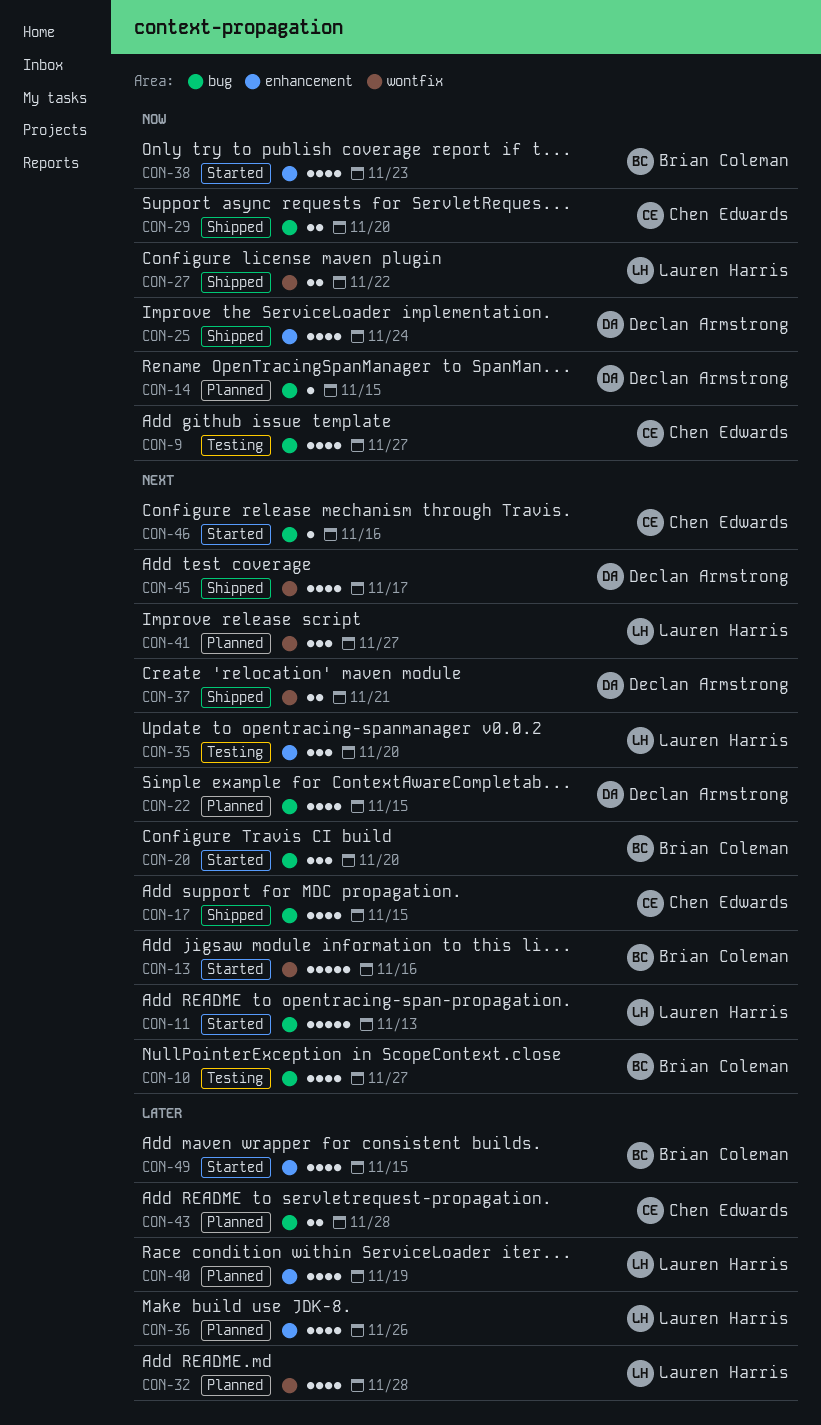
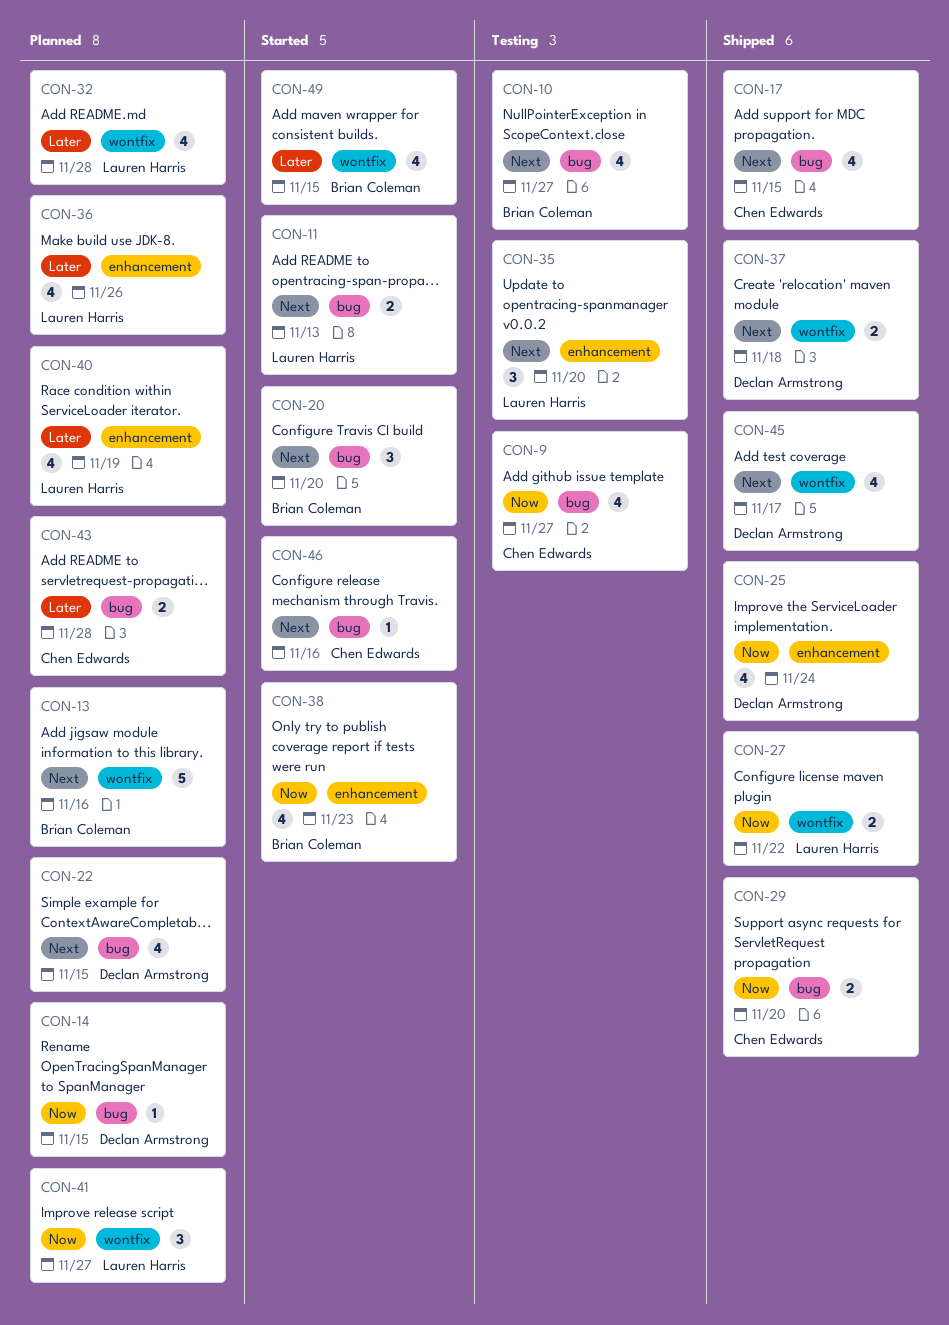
CON-11, estimate: 5 -> 2
CON-13, status: Started -> Planned
CON-37, due: Nov 21 -> Nov 18
CON-41, priority: Next -> Now
CON-49, label: enhancement -> wontfix

